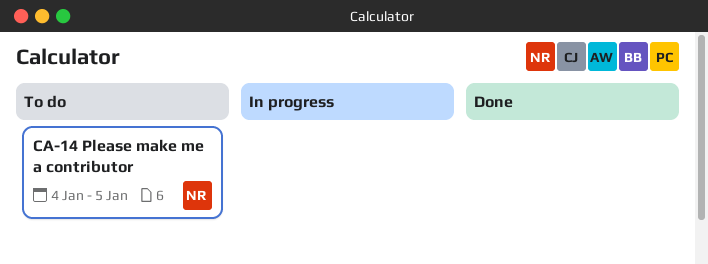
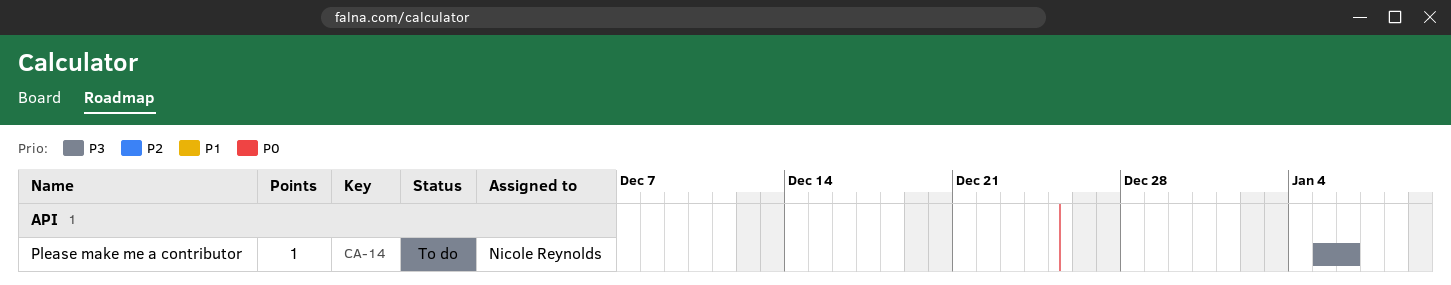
CA-14, start: Jan 4 -> Jan 5
CA-14, due: Jan 5 -> Jan 6

